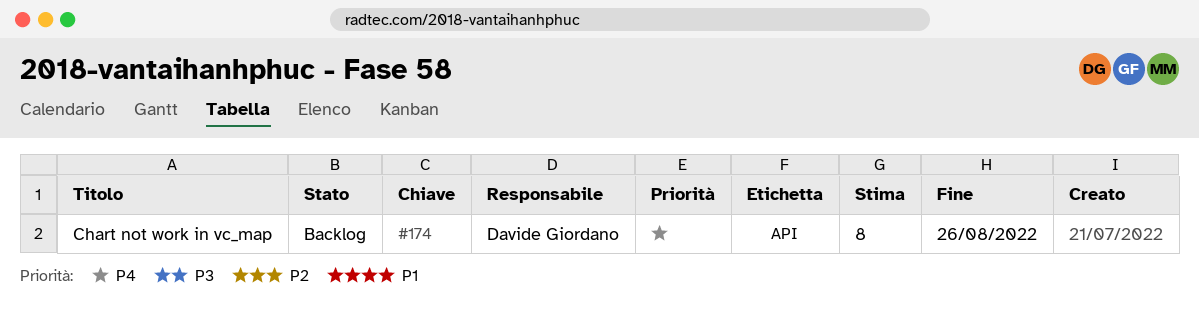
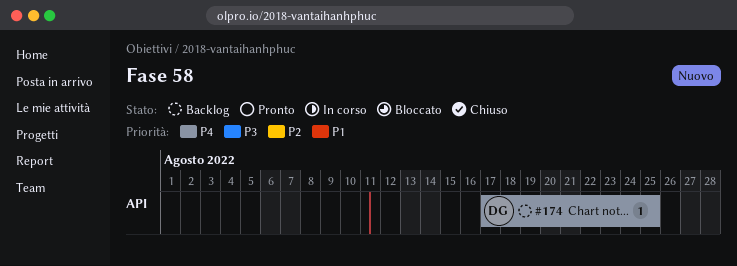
#174, estimate: 8 -> 1
#174, due: Aug 26 -> Aug 25

